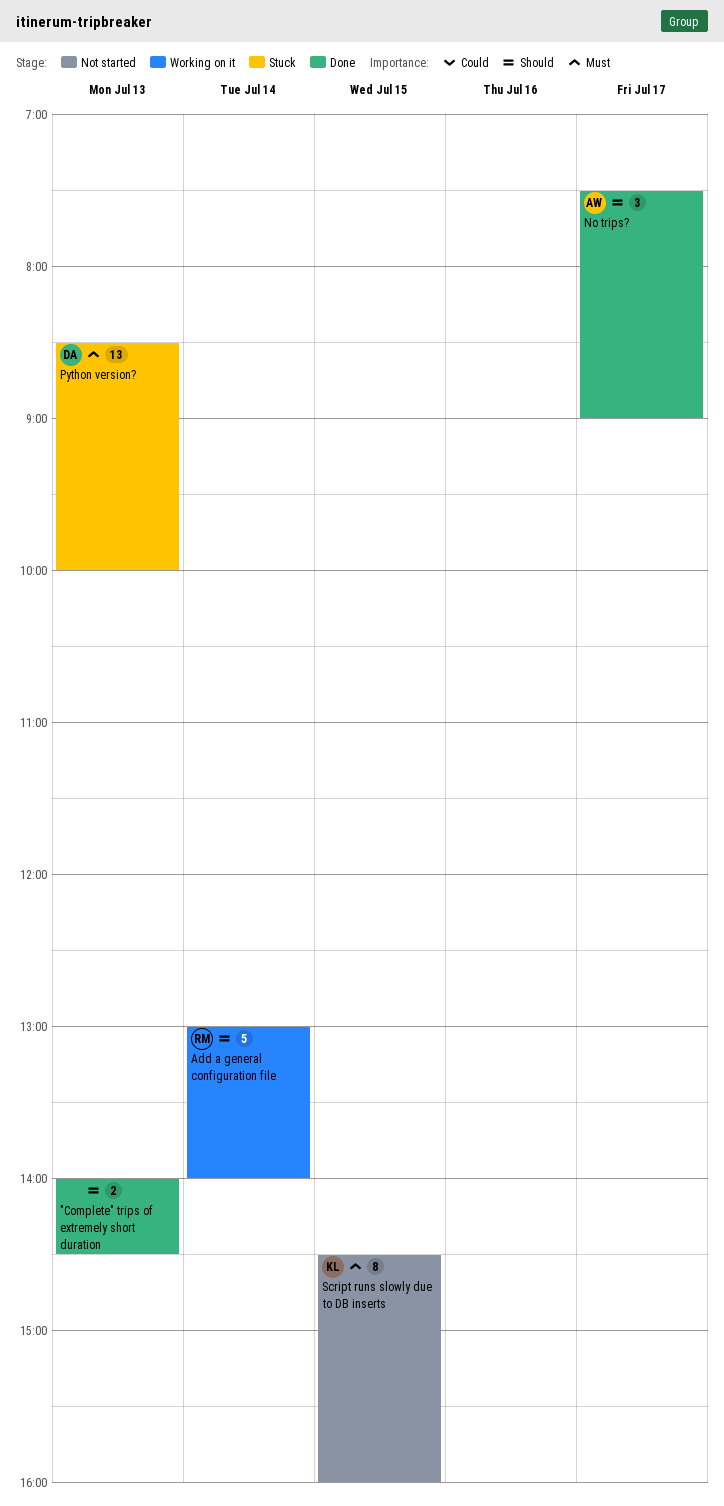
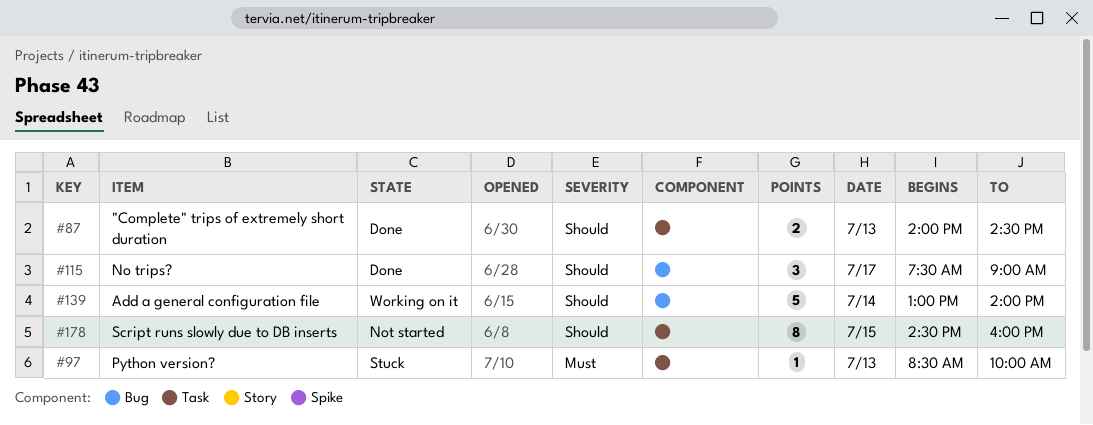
Python version?, estimate: 13 -> 1
Script runs slowly due to DB inserts, priority: Must -> Should

